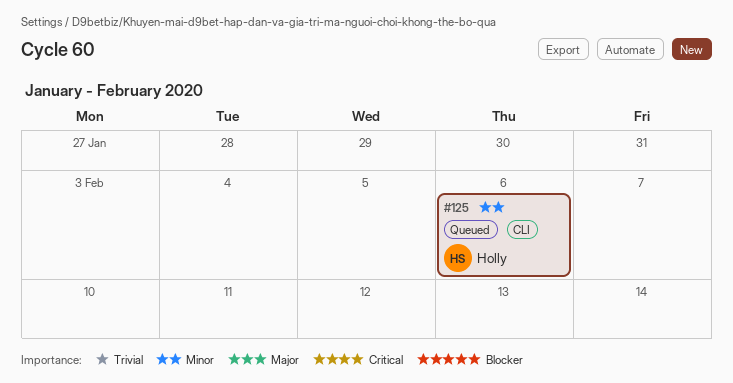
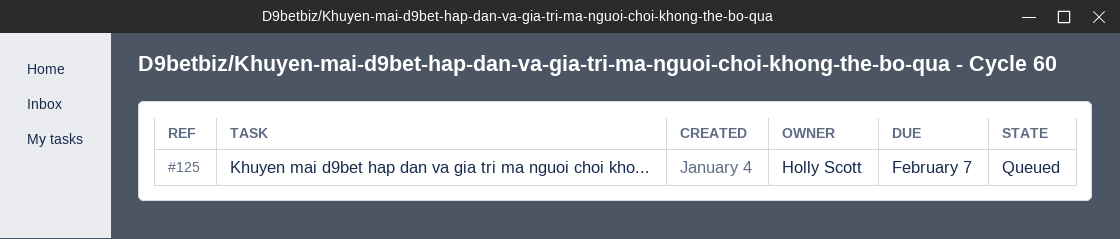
#125, due: Feb 6 -> Feb 7

